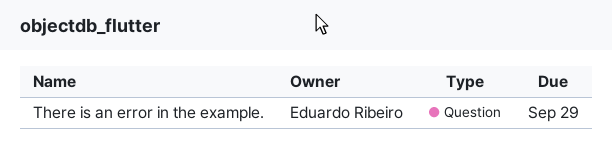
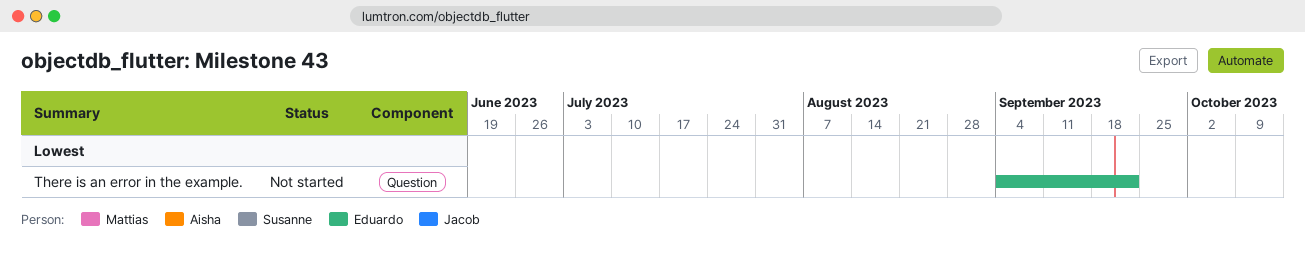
There is an error in the example., due: Sep 29 -> Sep 22

